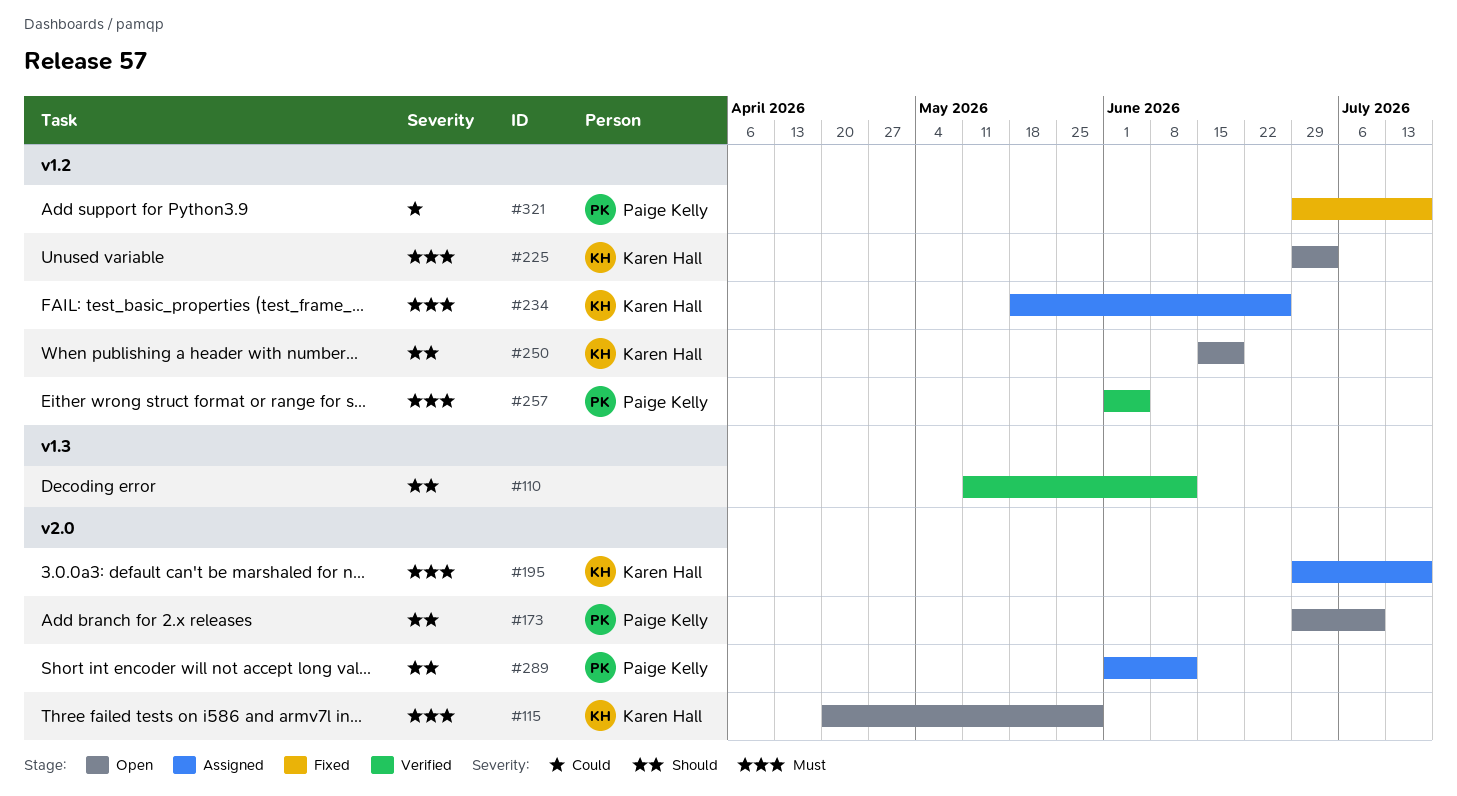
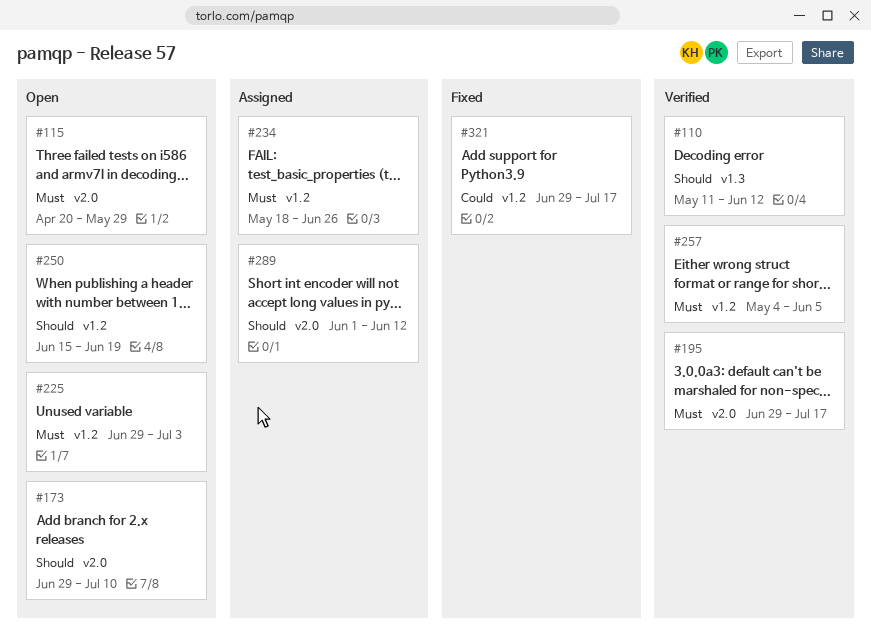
#195, status: Assigned -> Verified
#257, start: Jun 1 -> May 4

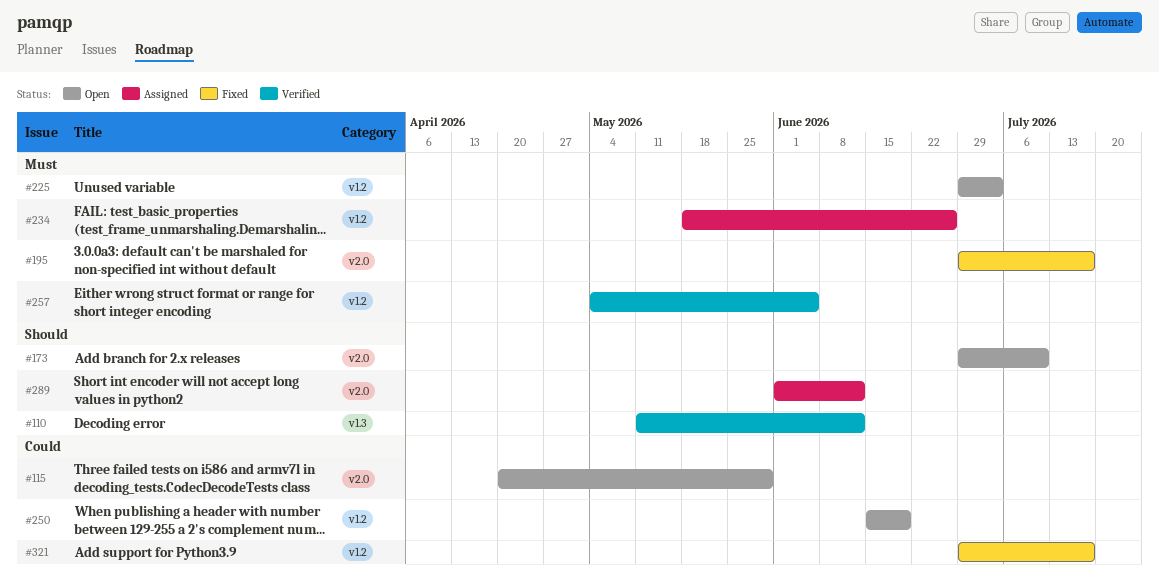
#115, priority: Must -> Could
#195, status: Verified -> Fixed
#250, priority: Should -> Could

